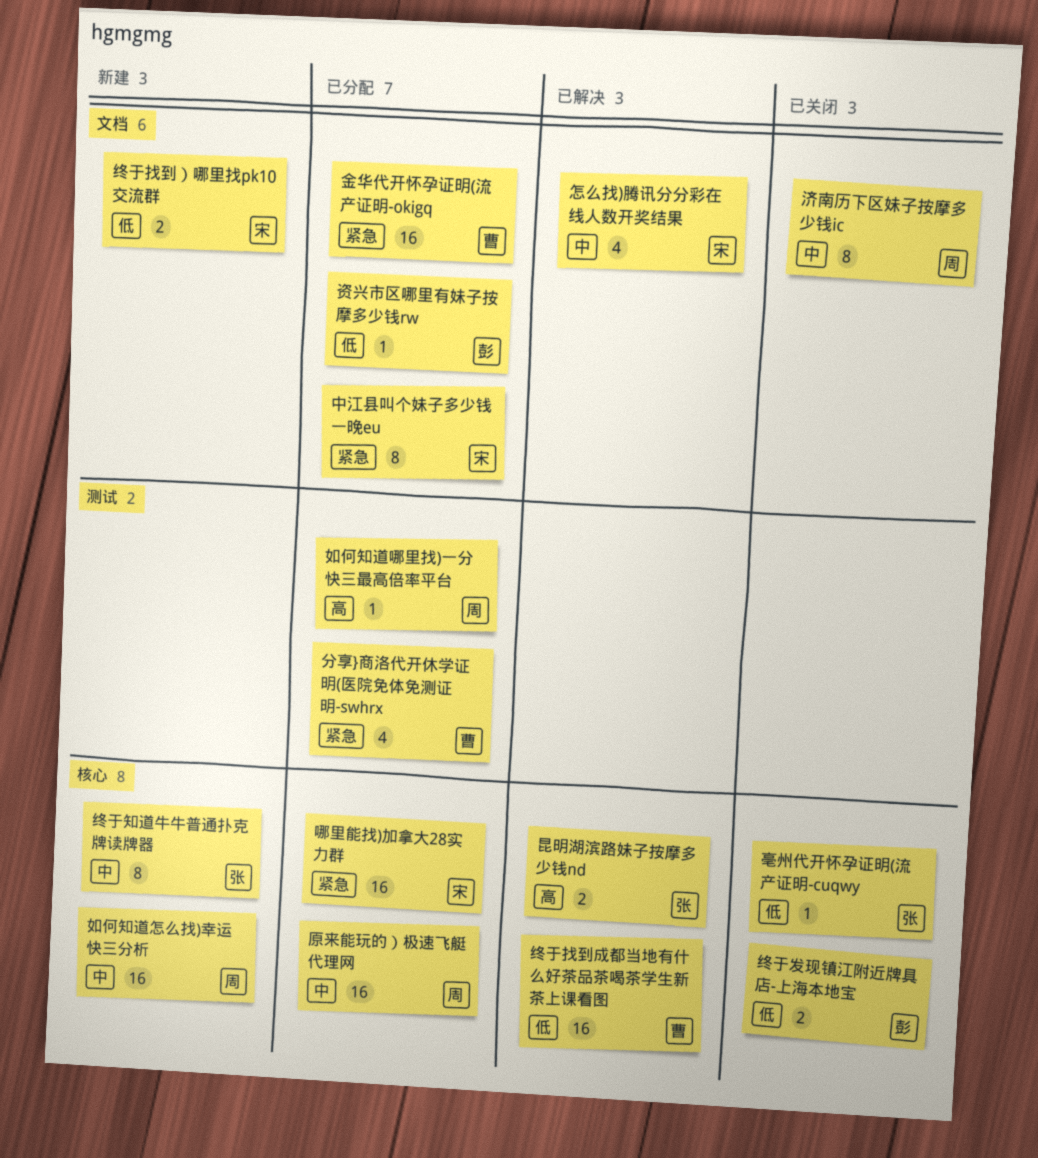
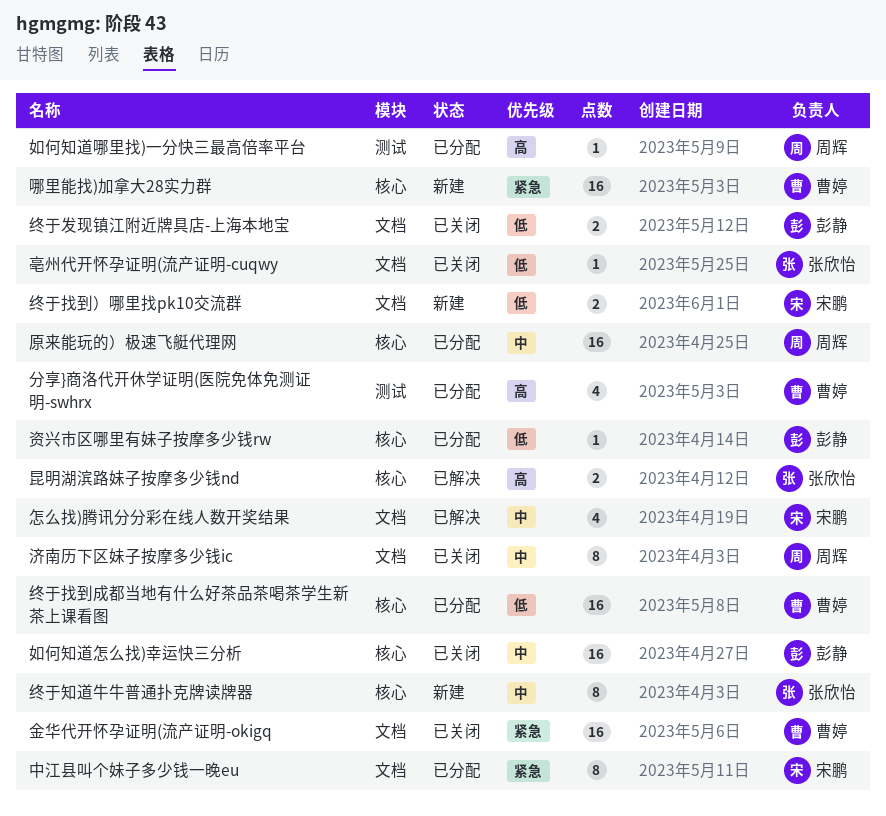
亳州代开怀孕证明(流产证明-cuqwy, label: 核心 -> 文档
分享}商洛代开休学证明(医院免体免测证明-swhrx, priority: 紧急 -> 高
哪里能找)加拿大28实力群, status: 已分配 -> 新建
哪里能找)加拿大28实力群, owner: 宋鹏 -> 曹婷
如何知道怎么找)幸运快三分析, status: 新建 -> 已关闭
如何知道怎么找)幸运快三分析, owner: 周辉 -> 彭静
终于发现镇江附近牌具店-上海本地宝, label: 核心 -> 文档
终于找到成都当地有什么好茶品茶喝茶学生新茶上课看图, status: 已解决 -> 已分配
资兴市区哪里有妹子按摩多少钱rw, label: 文档 -> 核心
金华代开怀孕证明(流产证明-okigq, status: 已分配 -> 已关闭

